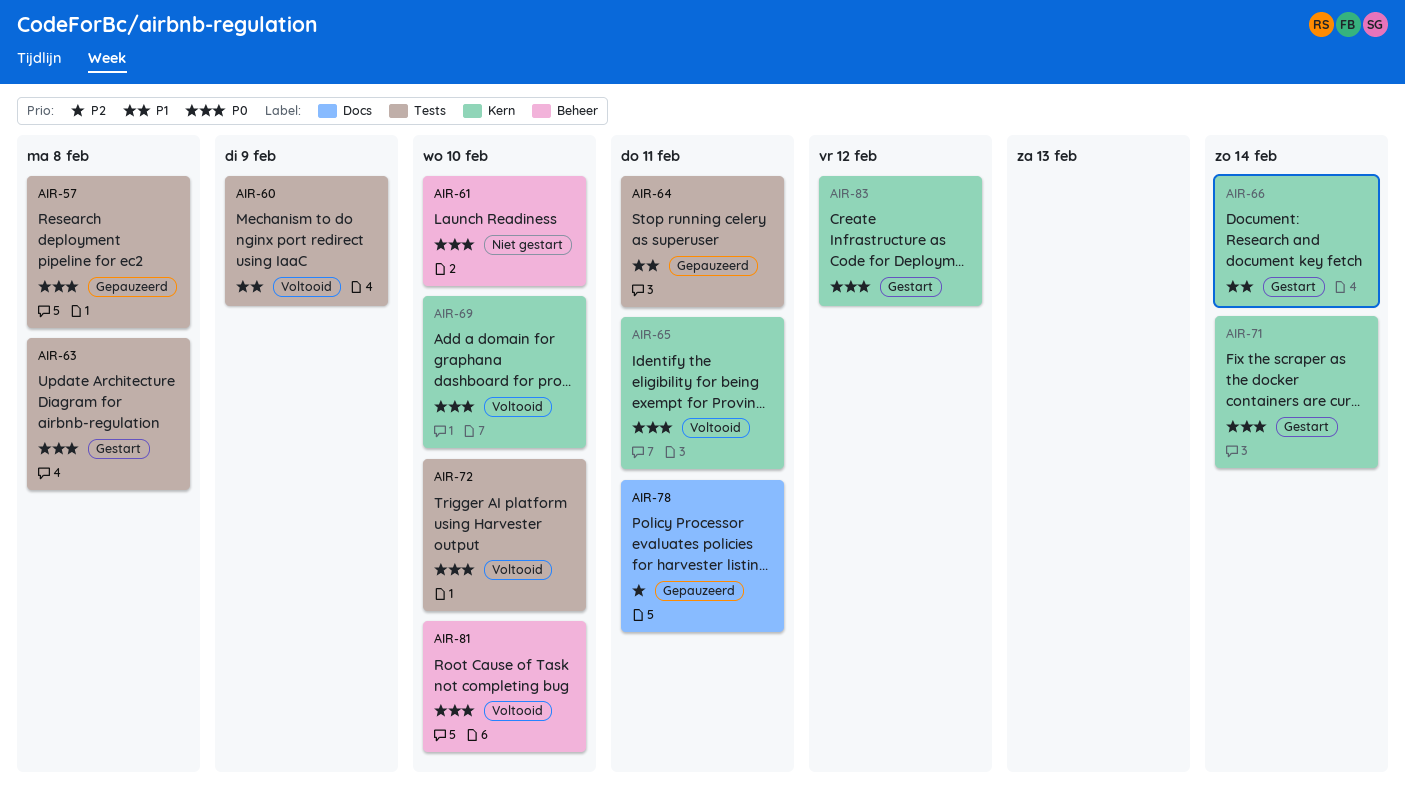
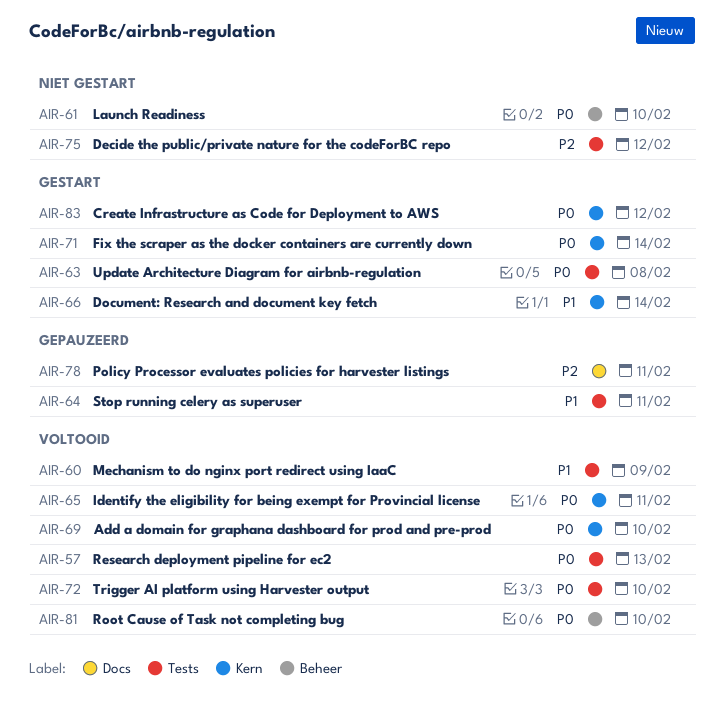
AIR-57, status: Gepauzeerd -> Voltooid
AIR-57, due: Feb 8 -> Feb 13
AIR-75: none -> present

